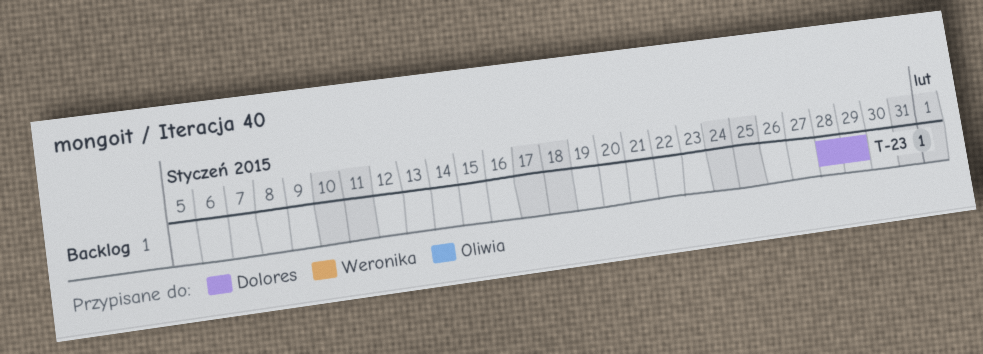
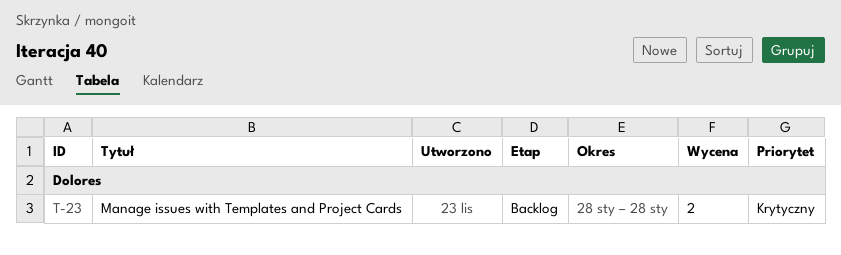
T-23, estimate: 1 -> 2
T-23, due: Jan 29 -> Jan 28

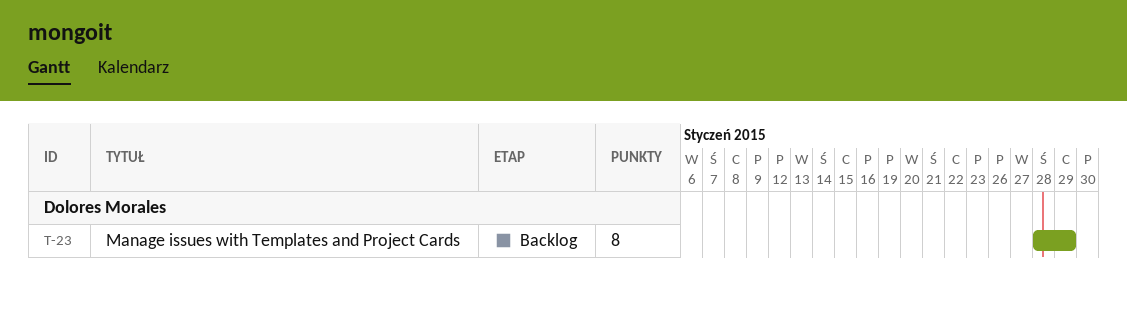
T-23, estimate: 2 -> 8
T-23, due: Jan 28 -> Jan 29

